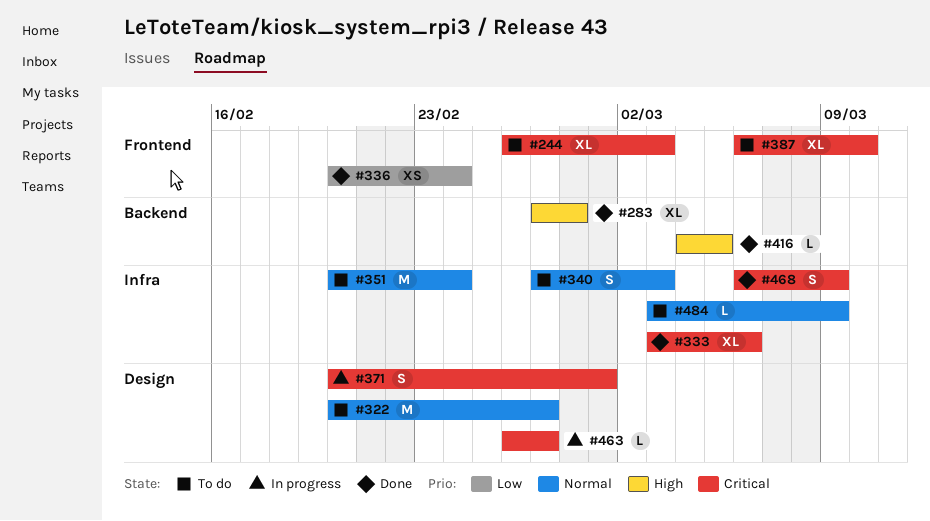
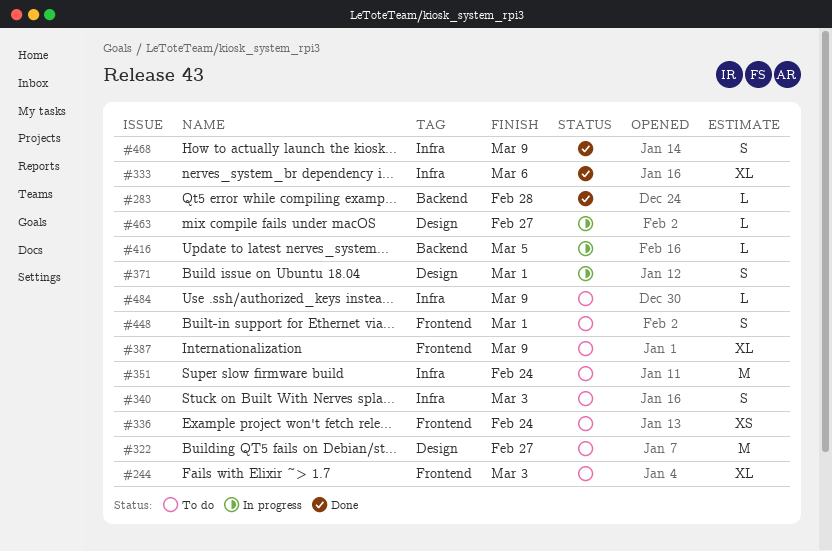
#283, estimate: XL -> L
#336, status: Done -> To do
#387, due: Mar 10 -> Mar 9
#416, status: Done -> In progress
#448: none -> present

